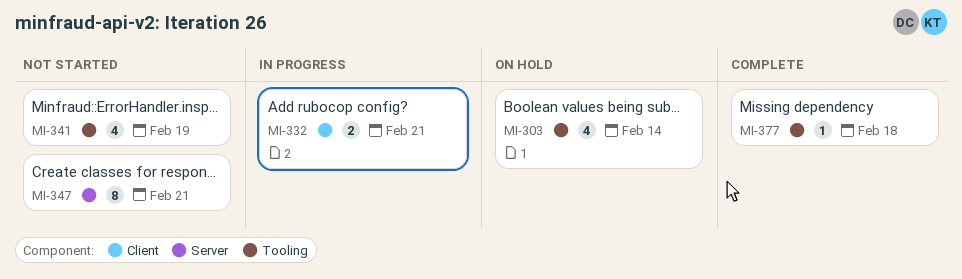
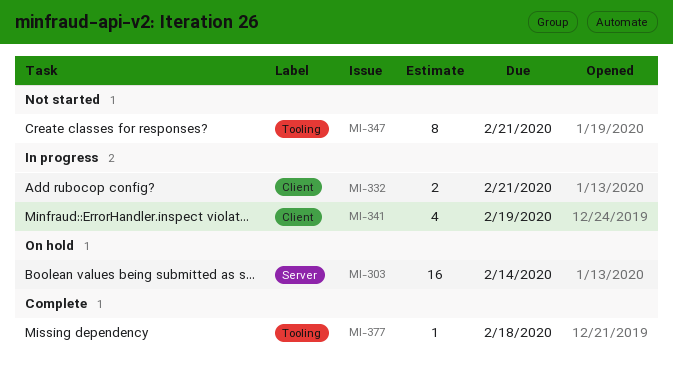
MI-303, label: Tooling -> Server
MI-303, estimate: 4 -> 16
MI-341, status: Not started -> In progress
MI-341, label: Tooling -> Client
MI-347, label: Server -> Tooling

